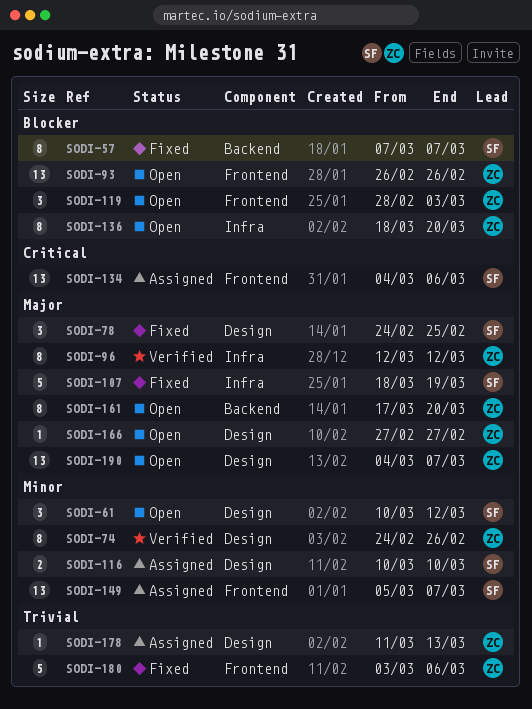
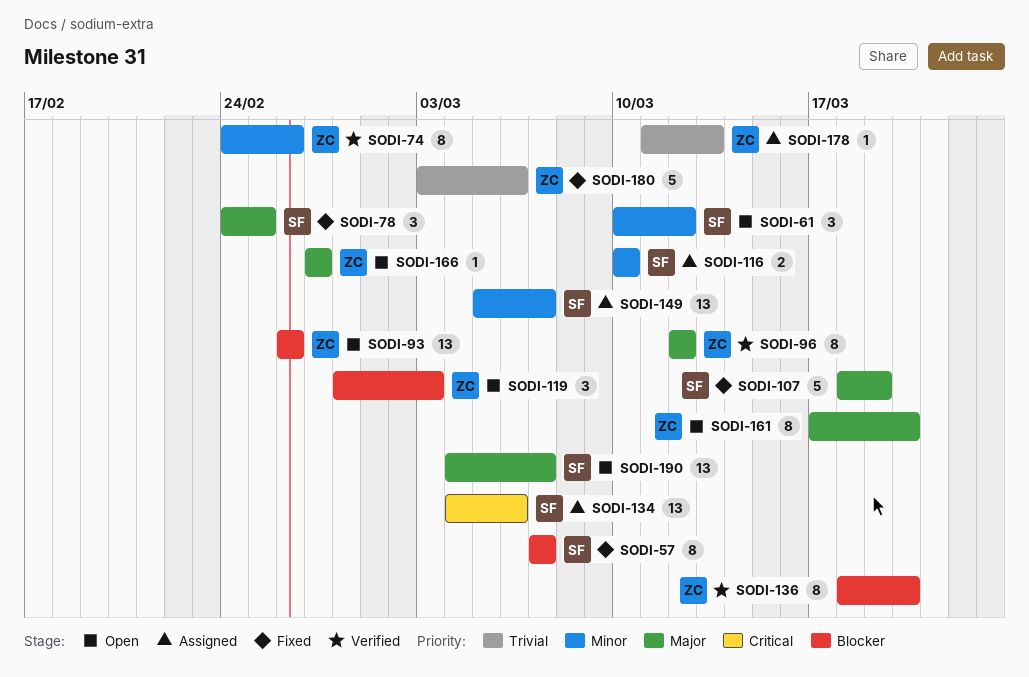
SODI-136, status: Open -> Verified
SODI-190, owner: ZC -> SF

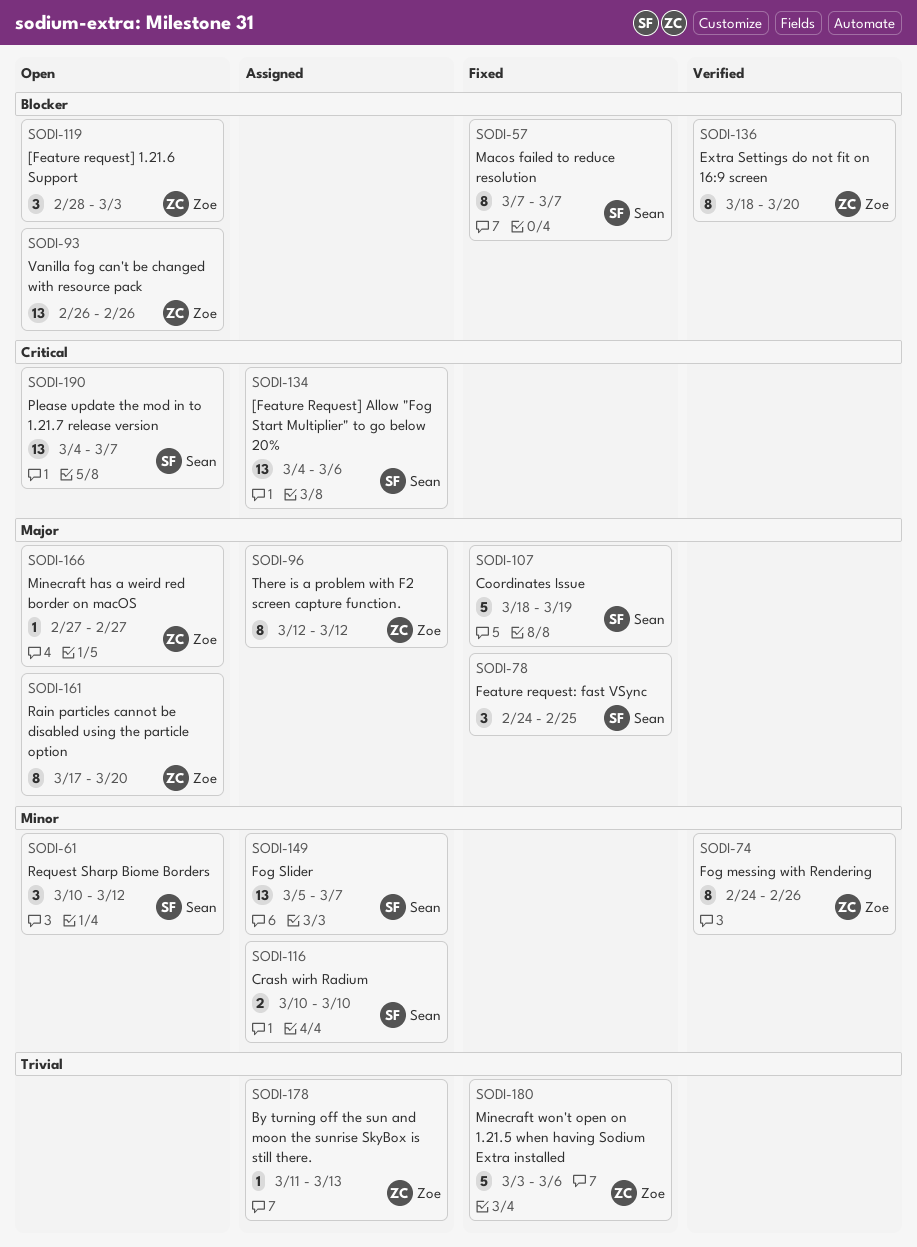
SODI-96, status: Verified -> Assigned
SODI-190, priority: Major -> Critical

